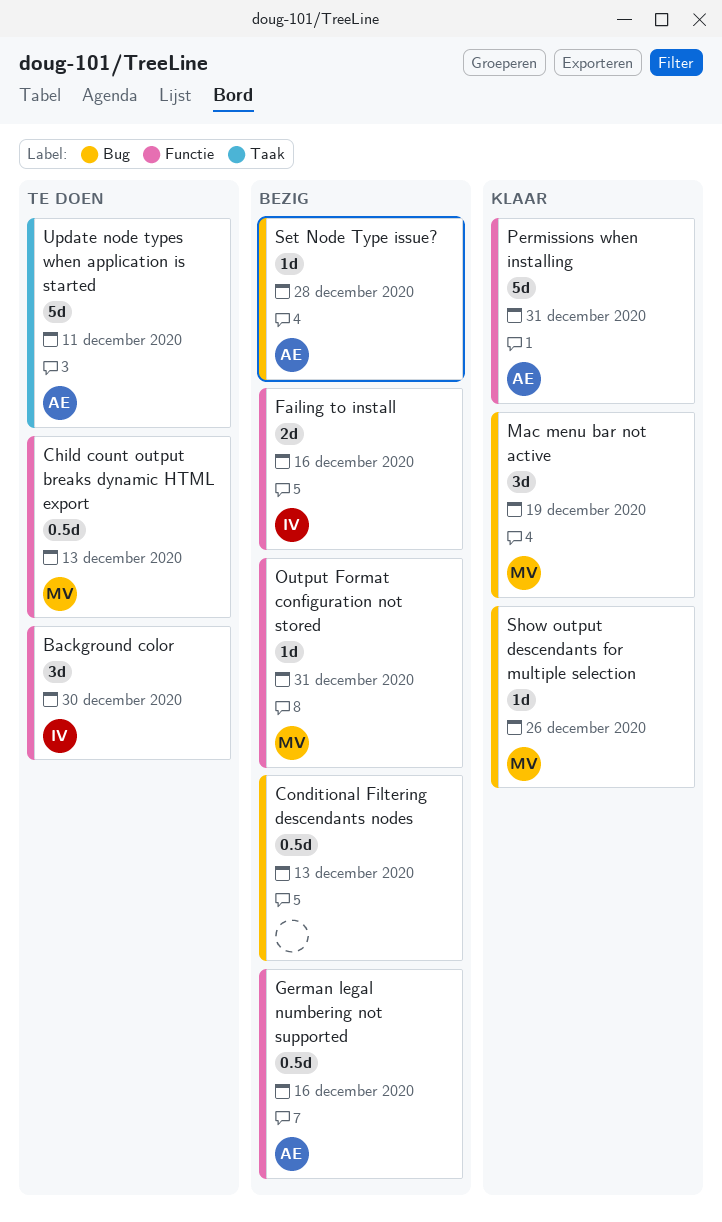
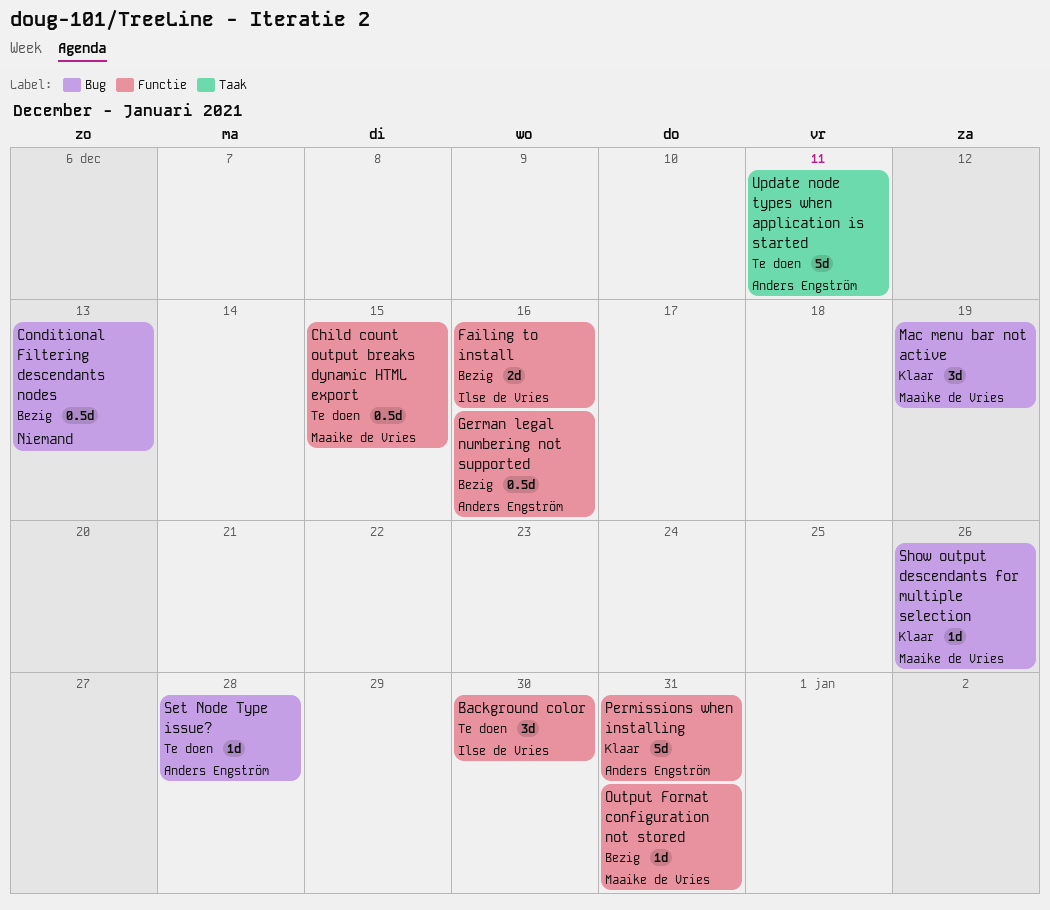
Child count output breaks dynamic HTML export, due: Dec 13 -> Dec 15
Set Node Type issue?, status: Bezig -> Te doen

